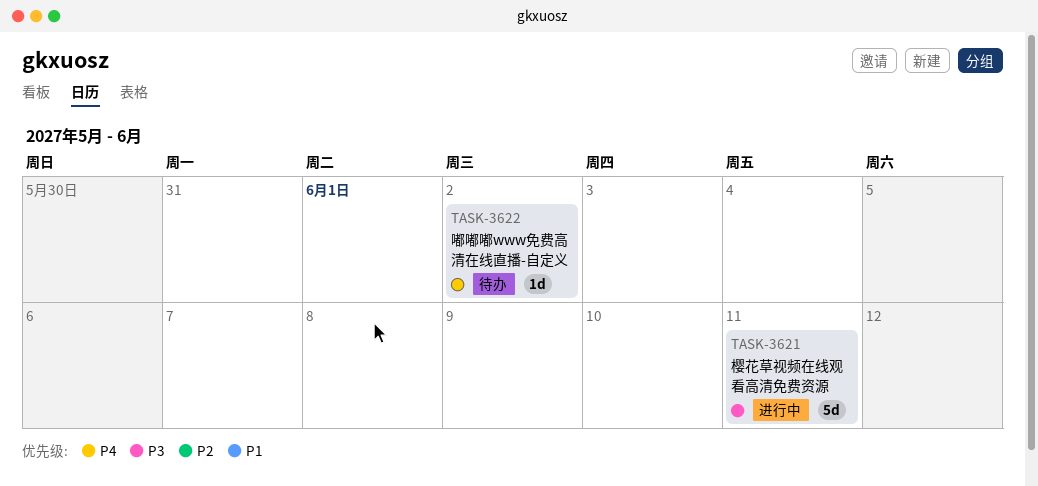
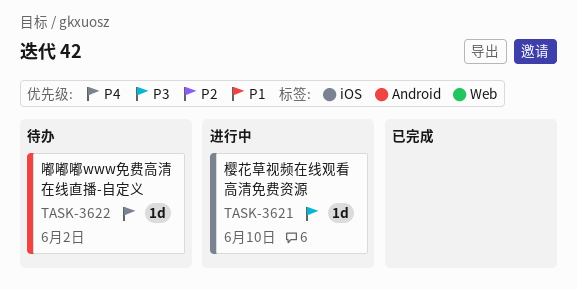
TASK-3621, estimate: 5d -> 1d
TASK-3621, due: Jun 11 -> Jun 10

